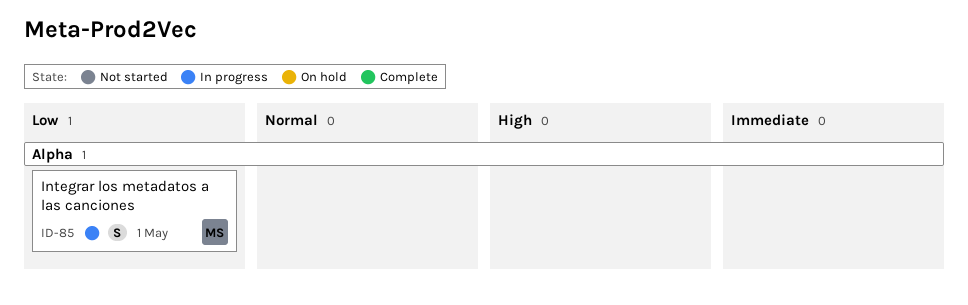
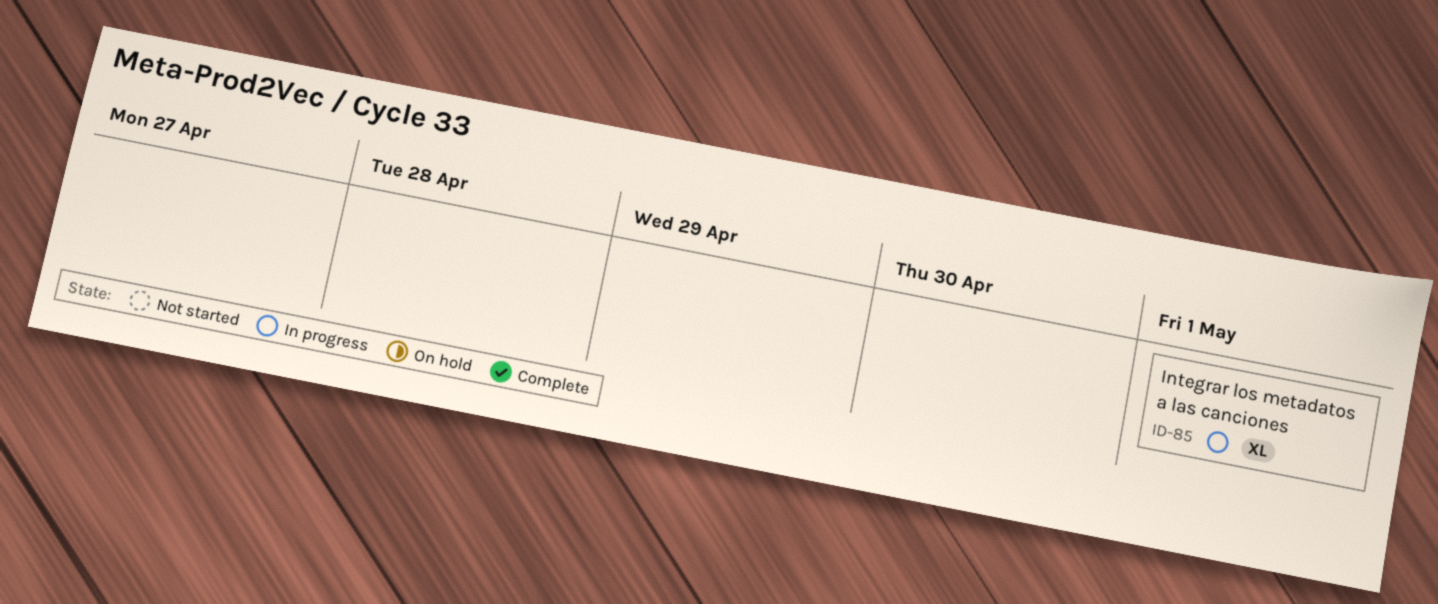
ID-85, estimate: S -> XL

